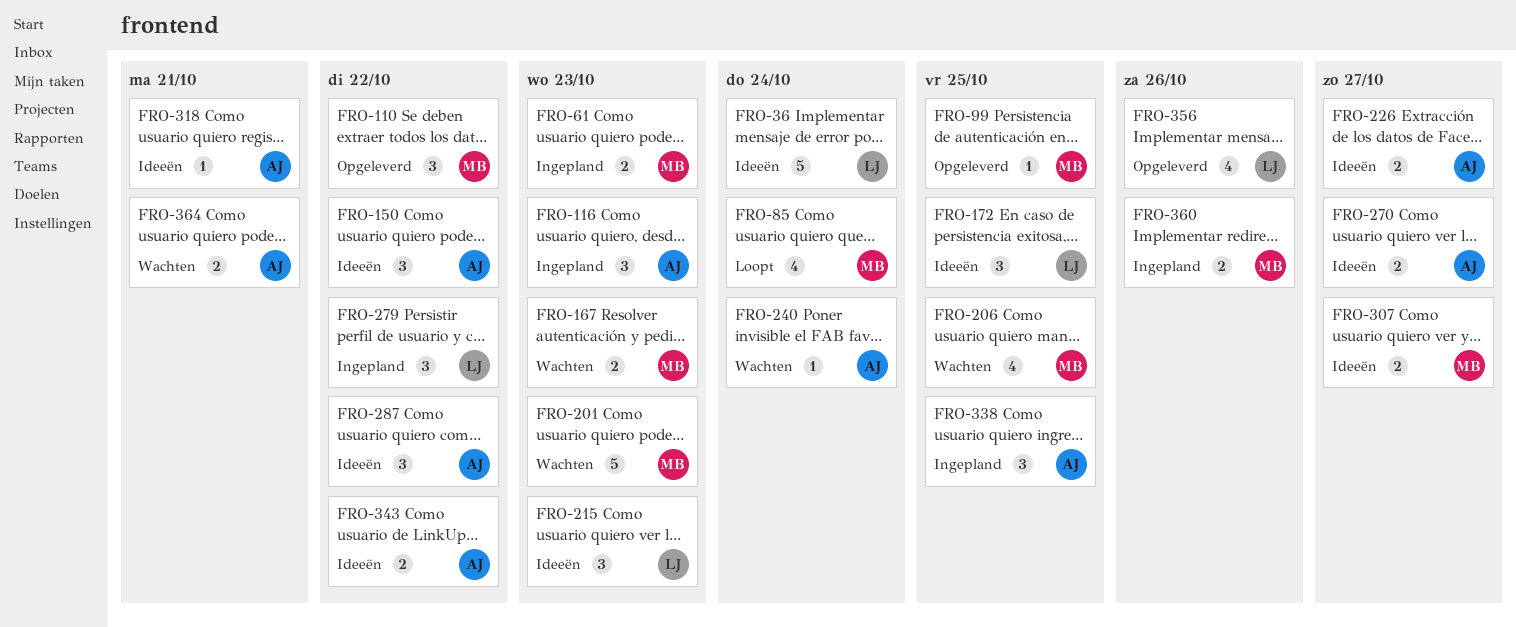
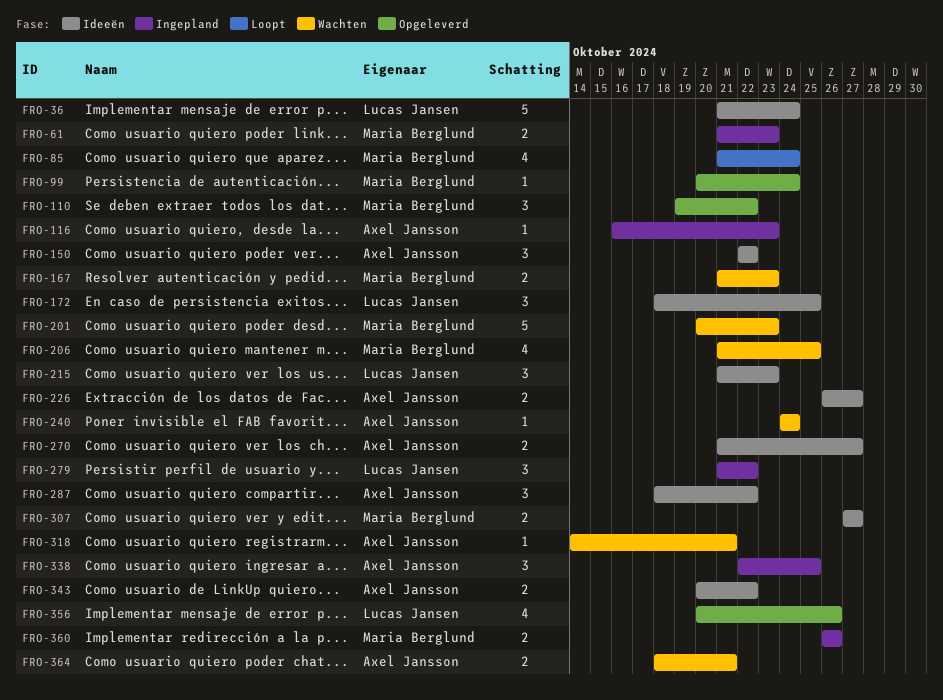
FRO-99, due: Oct 25 -> Oct 24
FRO-116, estimate: 3 -> 1
FRO-318, status: Ideeën -> Wachten

